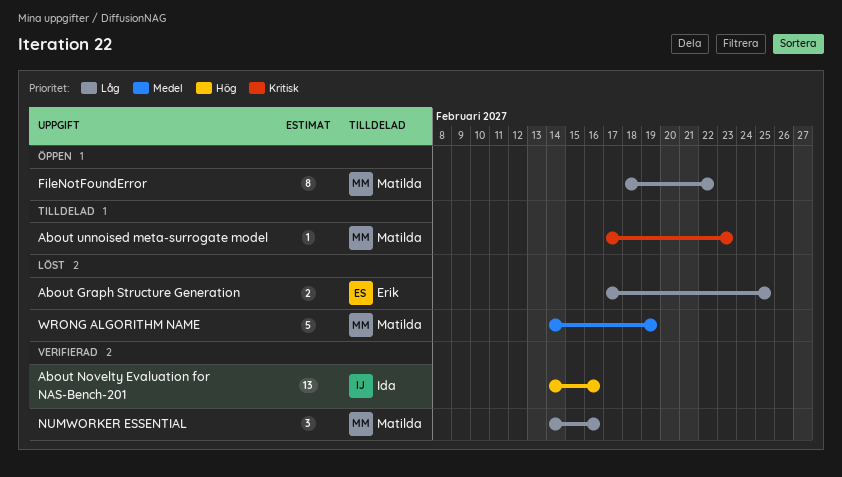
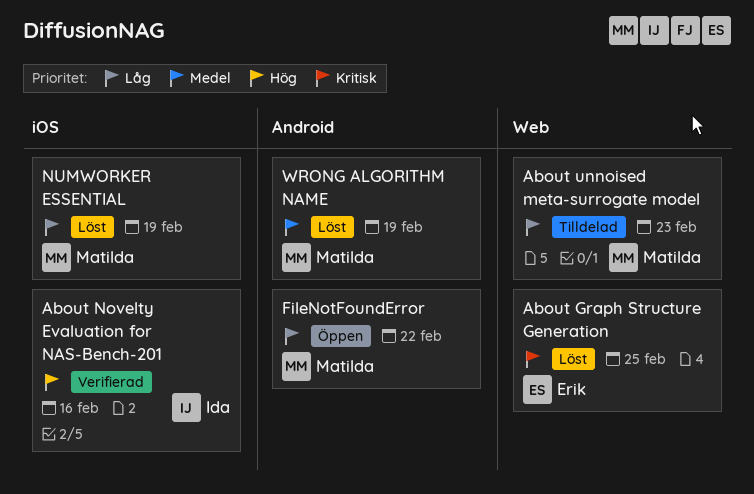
About Graph Structure Generation, priority: Låg -> Kritisk
About unnoised meta-surrogate model, priority: Kritisk -> Låg
NUMWORKER ESSENTIAL, status: Verifierad -> Löst
NUMWORKER ESSENTIAL, due: Feb 16 -> Feb 19

